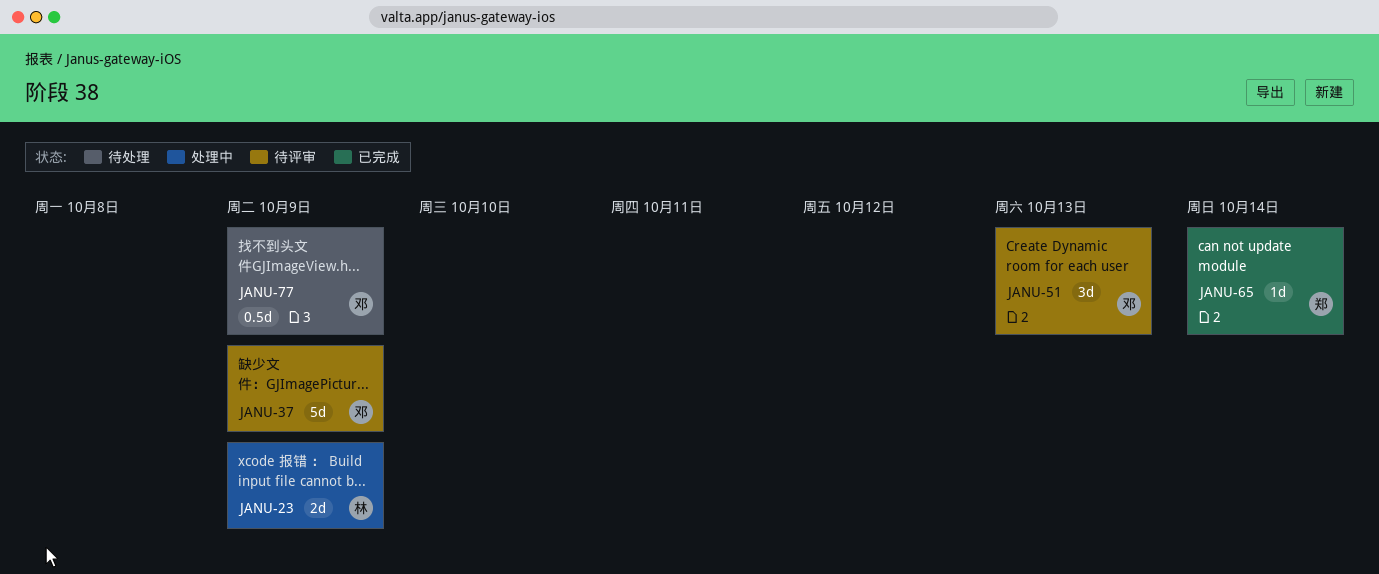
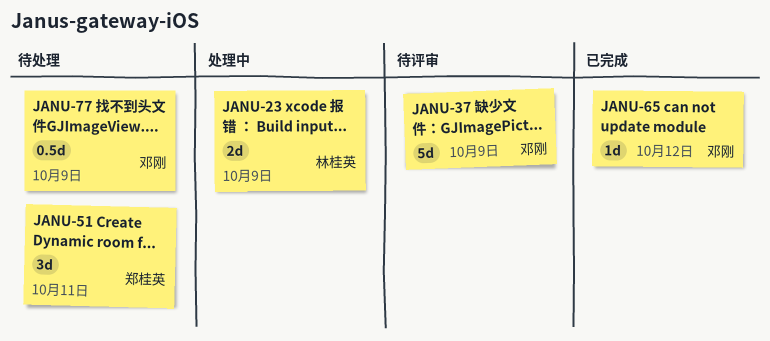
JANU-51, status: 待评审 -> 待处理
JANU-51, owner: 邓刚 -> 郑桂英
JANU-51, due: Oct 13 -> Oct 11
JANU-65, owner: 郑桂英 -> 邓刚
JANU-65, due: Oct 14 -> Oct 12

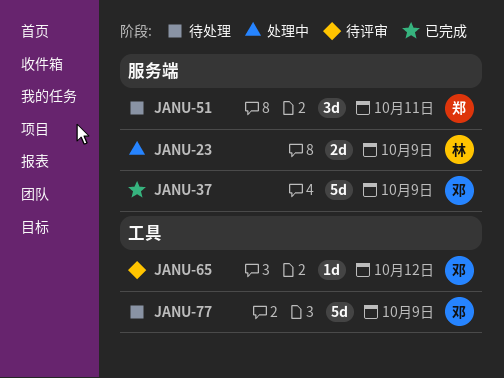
JANU-37, status: 待评审 -> 已完成
JANU-65, status: 已完成 -> 待评审
JANU-77, estimate: 0.5d -> 5d

